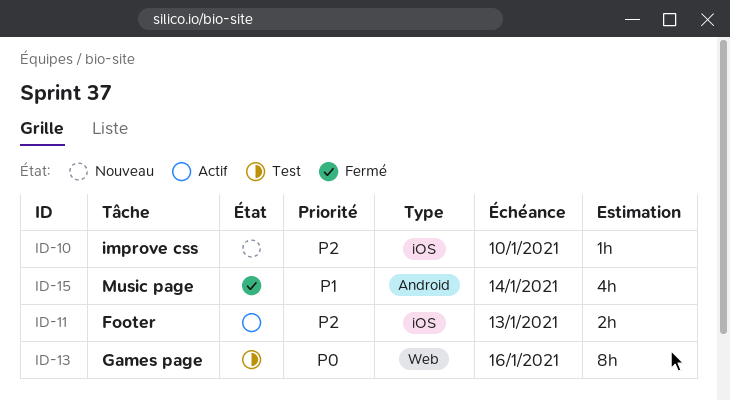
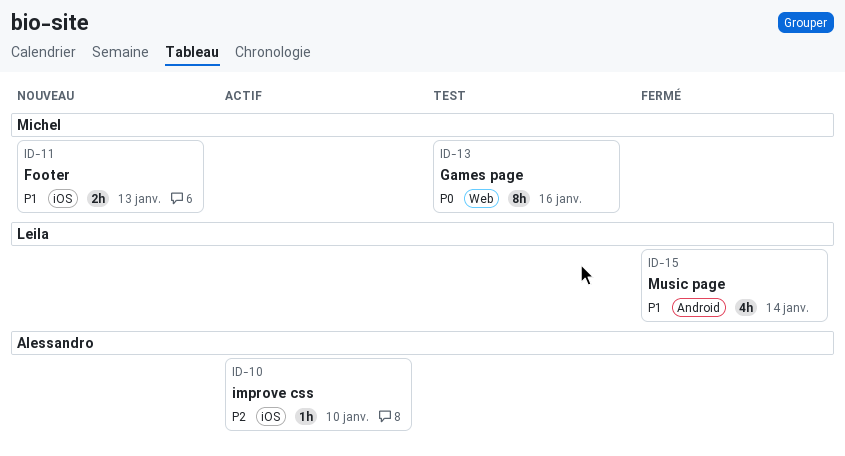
ID-10, status: Nouveau -> Actif
ID-11, status: Actif -> Nouveau
ID-11, priority: P2 -> P1

